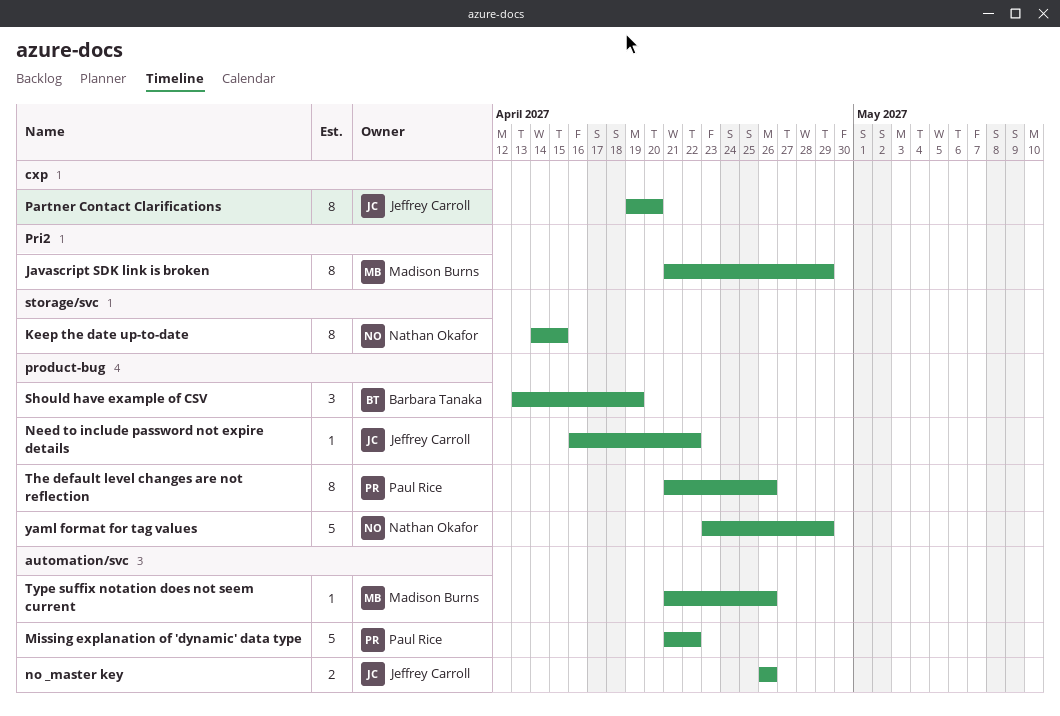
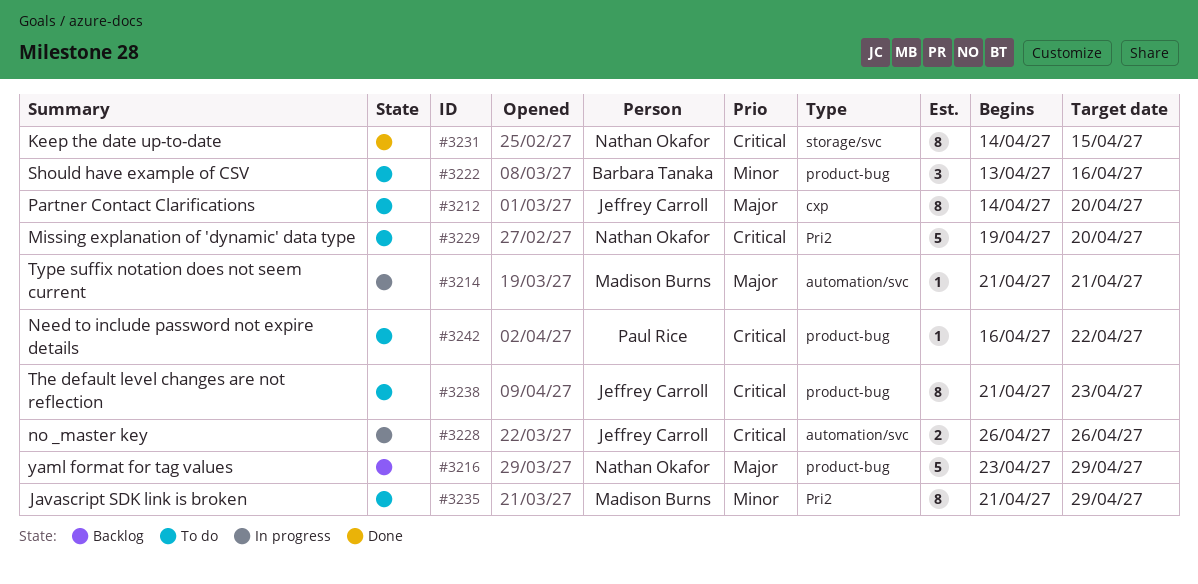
Missing explanation of 'dynamic' data type, owner: Paul Rice -> Nathan Okafor
Missing explanation of 'dynamic' data type, label: automation/svc -> Pri2
Missing explanation of 'dynamic' data type, start: Apr 21 -> Apr 19
Missing explanation of 'dynamic' data type, due: Apr 22 -> Apr 20
Need to include password not expire details, owner: Jeffrey Carroll -> Paul Rice
Partner Contact Clarifications, start: Apr 19 -> Apr 14
Should have example of CSV, due: Apr 19 -> Apr 16
The default level changes are not reflection, owner: Paul Rice -> Jeffrey Carroll
The default level changes are not reflection, due: Apr 26 -> Apr 23
Type suffix notation does not seem current, due: Apr 26 -> Apr 21

